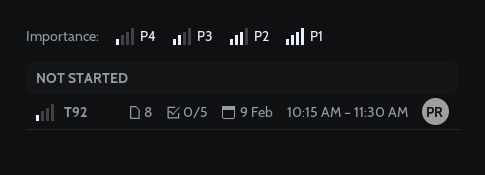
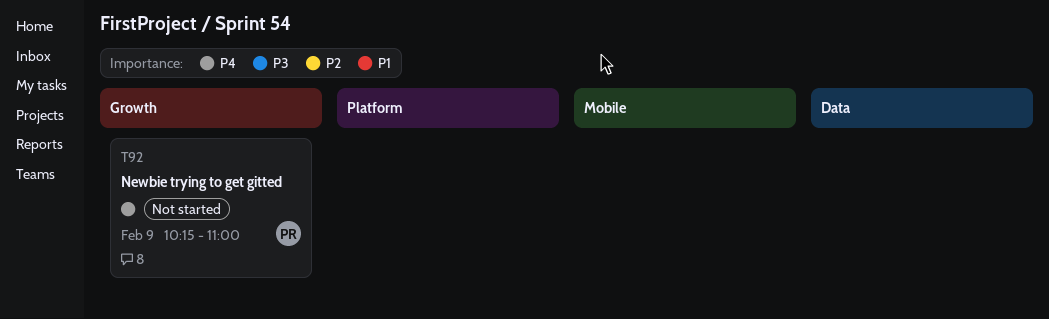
T92, ends: 11:30 -> 11:00

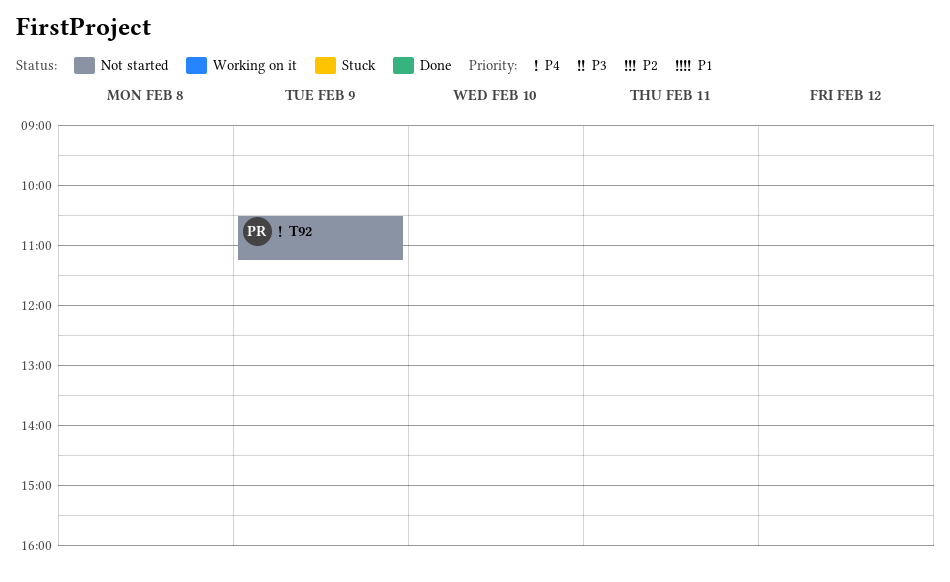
T92, begins: 10:15 -> 10:30
T92, ends: 11:00 -> 11:15

